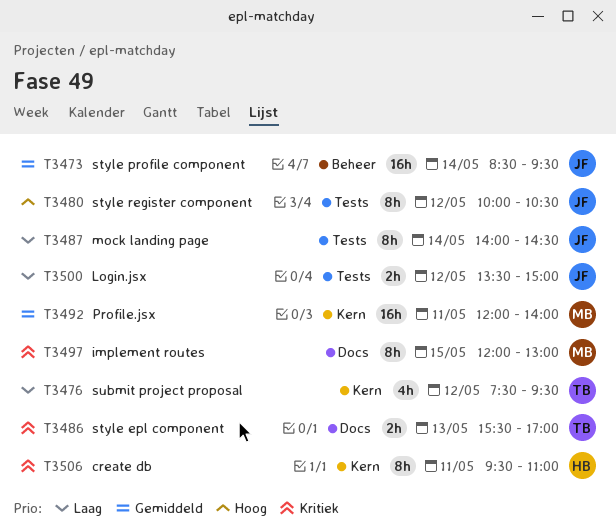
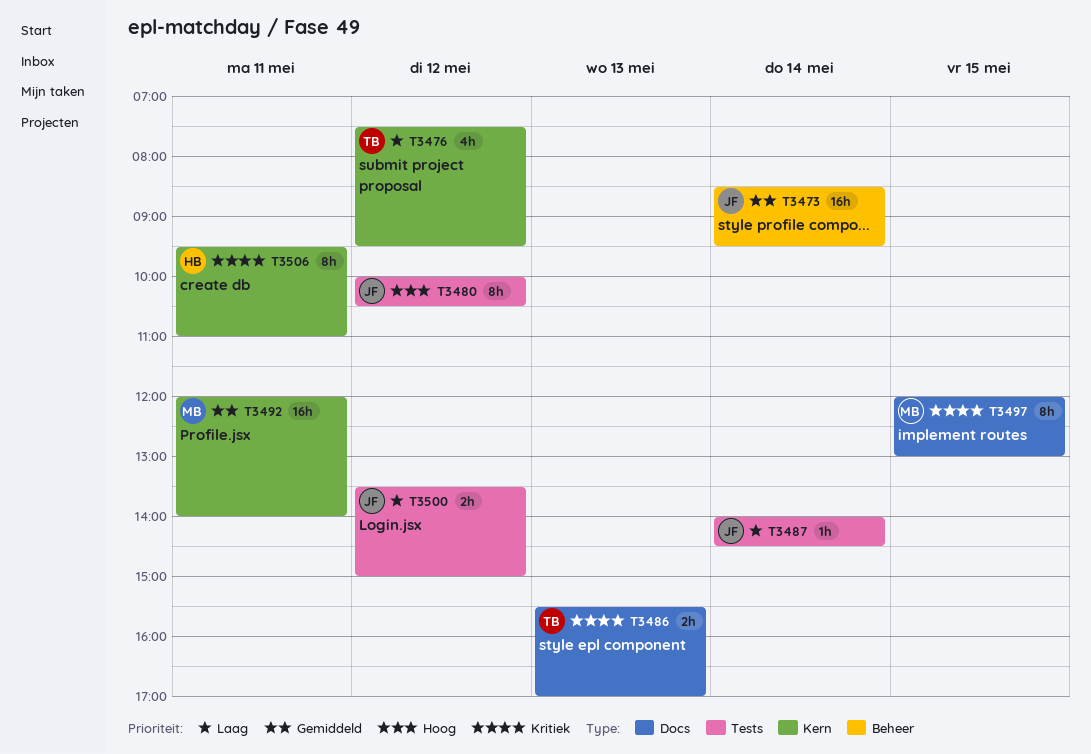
T3487, estimate: 8h -> 1h

